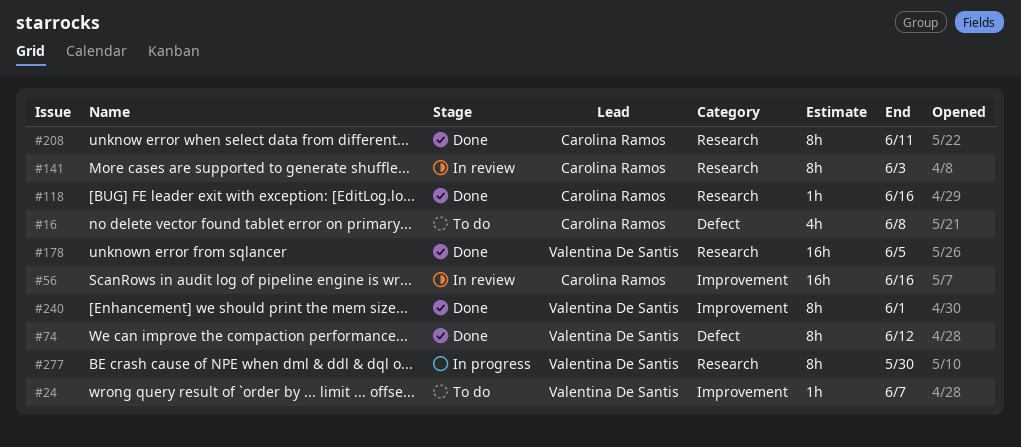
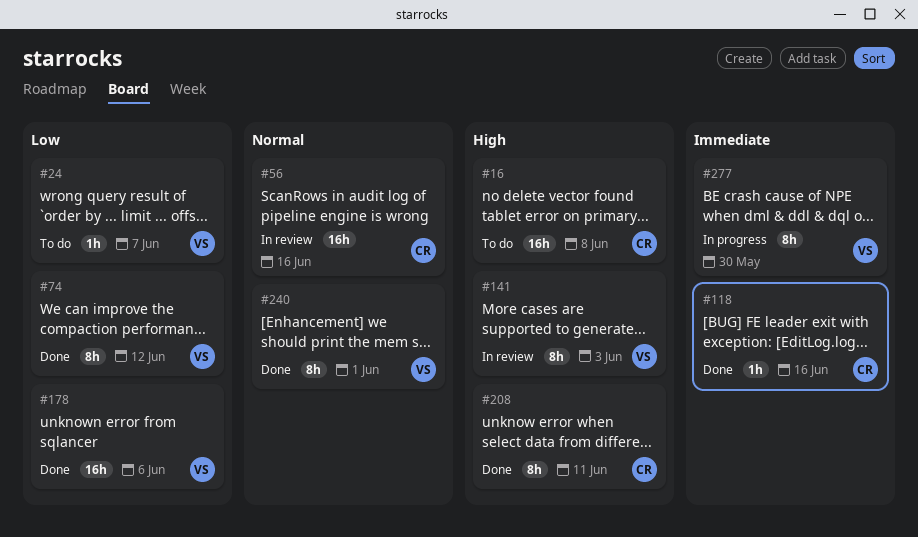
#16, estimate: 4h -> 16h
#141, owner: Carolina Ramos -> Valentina De Santis
#178, due: Jun 5 -> Jun 6

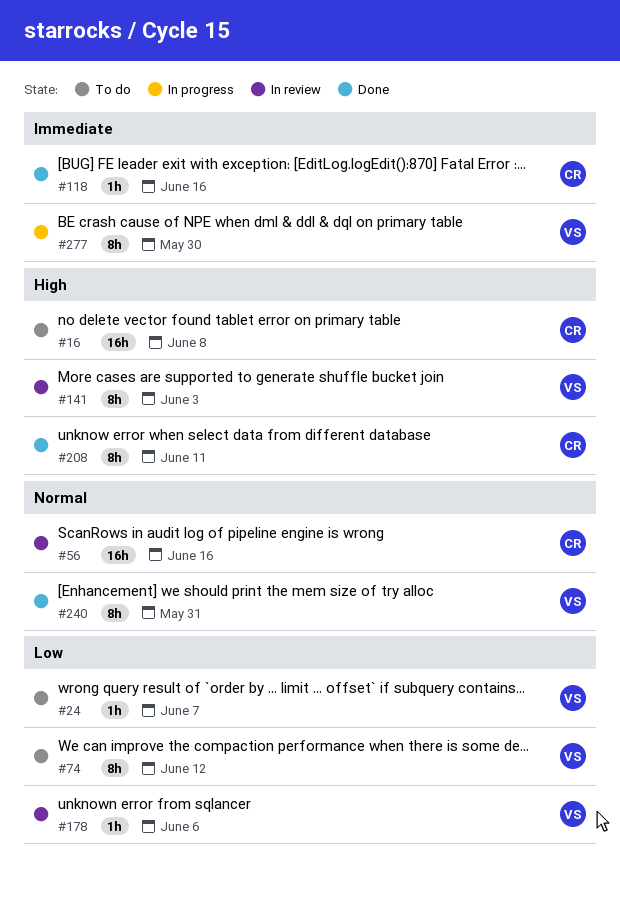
#74, status: Done -> To do
#178, status: Done -> In review
#178, estimate: 16h -> 1h
#240, due: Jun 1 -> May 31

